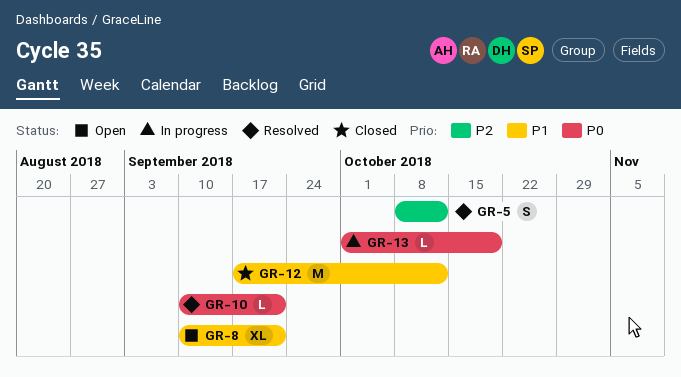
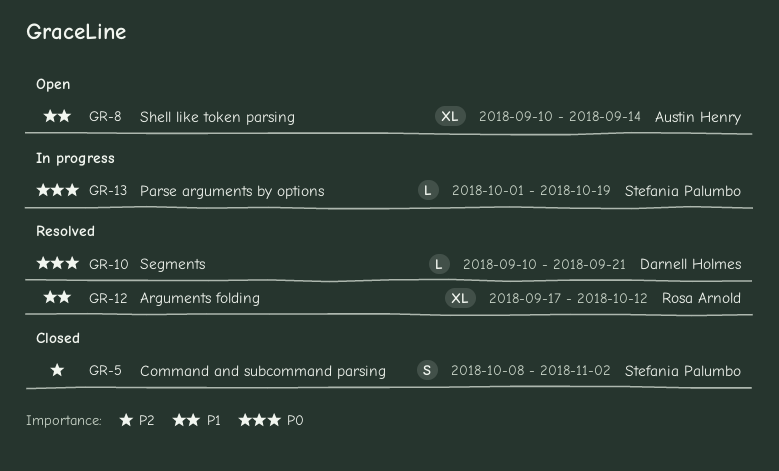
GR-5, status: Resolved -> Closed
GR-5, due: Oct 12 -> Nov 2
GR-8, due: Sep 21 -> Sep 14
GR-12, status: Closed -> Resolved
GR-12, estimate: M -> XL

